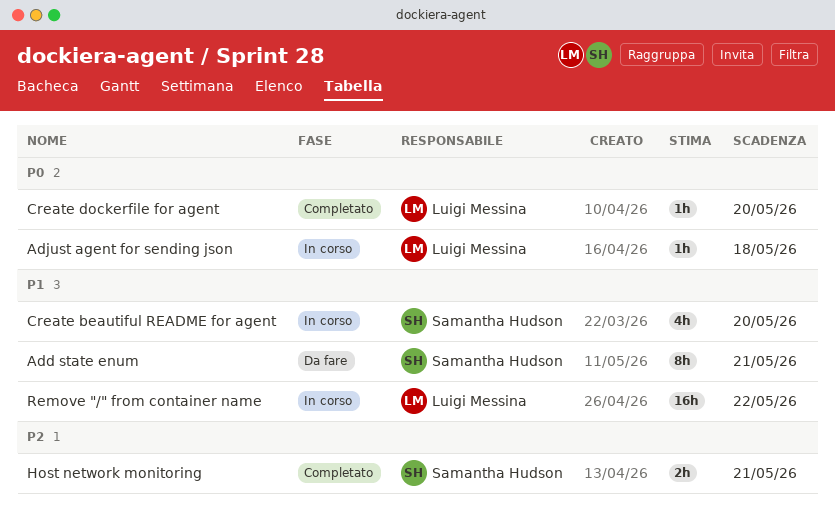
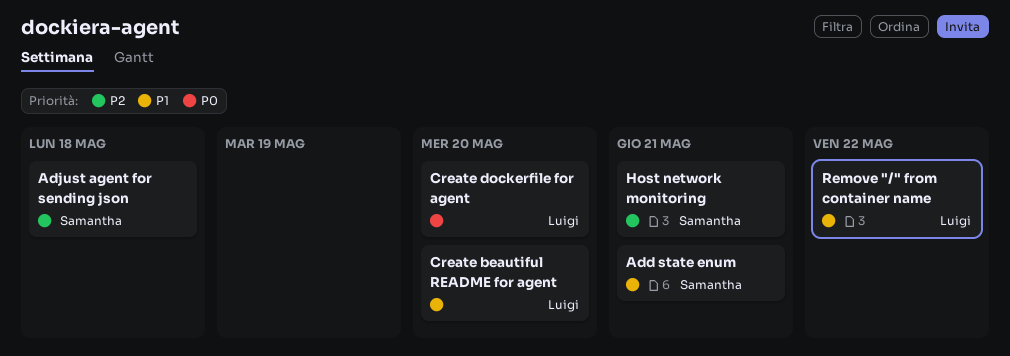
Adjust agent for sending json, owner: Luigi Messina -> Samantha Hudson
Adjust agent for sending json, priority: P0 -> P2
Create beautiful README for agent, owner: Samantha Hudson -> Luigi Messina

